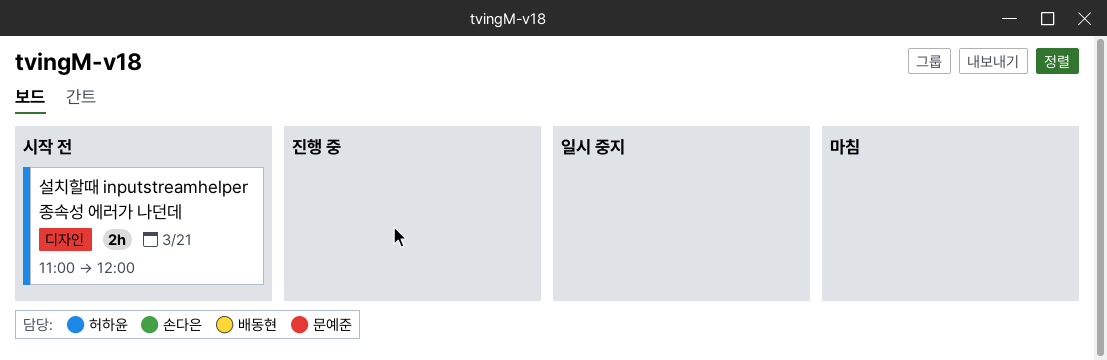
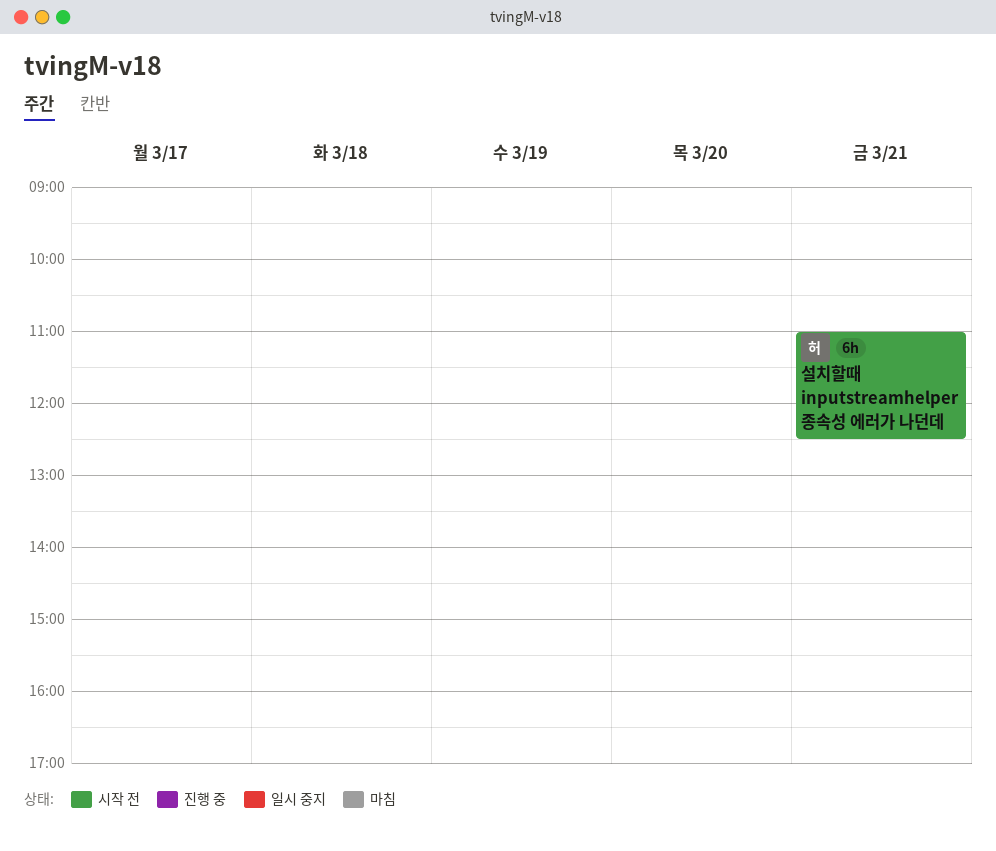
설치할때 inputstreamhelper 종속성 에러가 나던데, estimate: 2h -> 6h
설치할때 inputstreamhelper 종속성 에러가 나던데, ends: 12:00 -> 12:30

